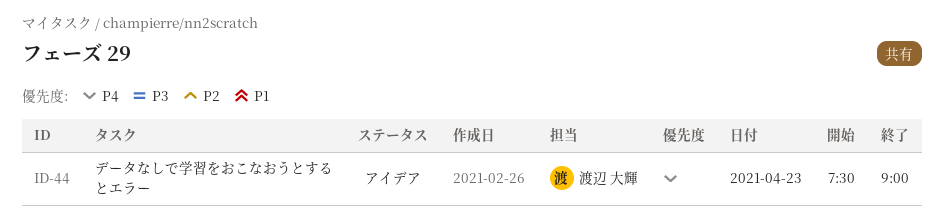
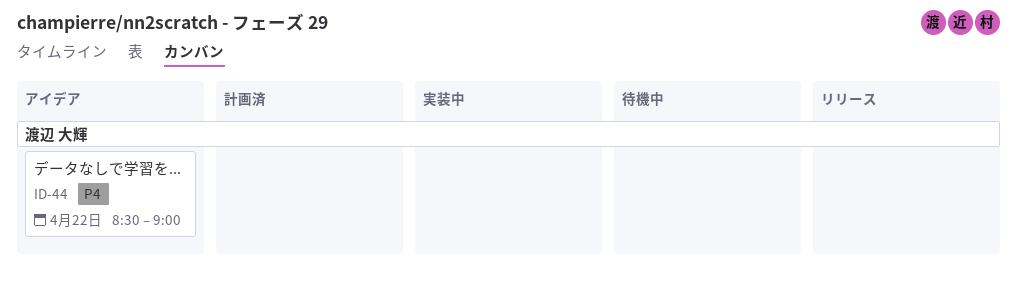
ID-44, day: Apr 23 -> Apr 22
ID-44, begins: 07:30 -> 08:30

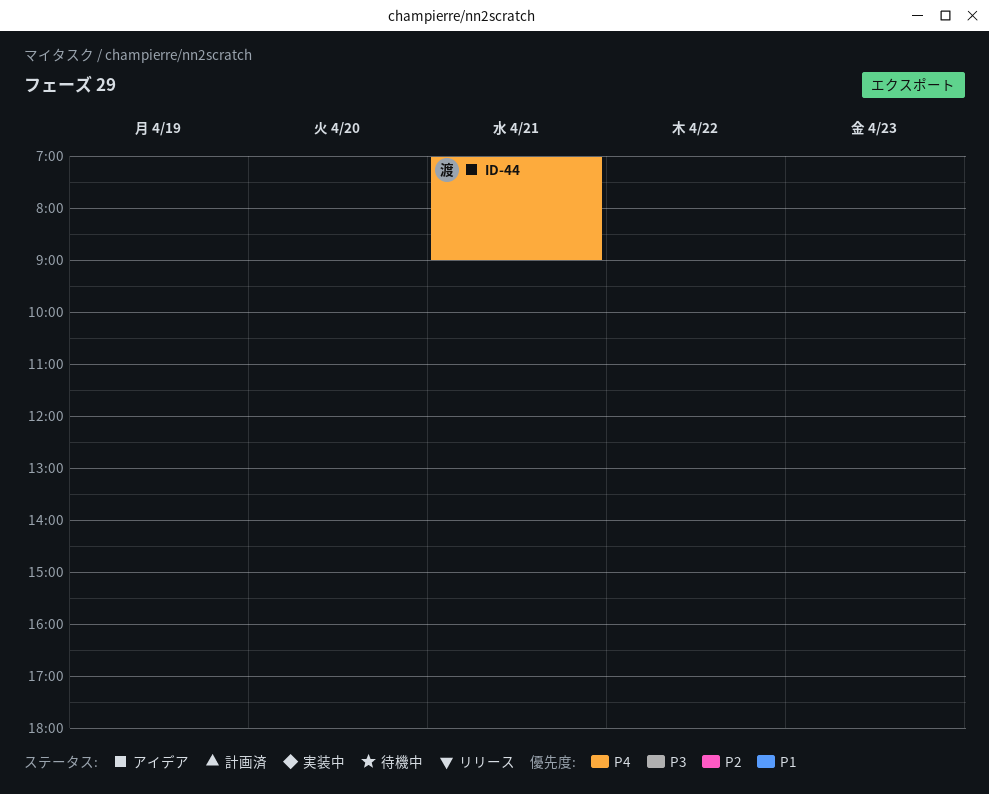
ID-44, day: Apr 22 -> Apr 21
ID-44, begins: 08:30 -> 07:00

